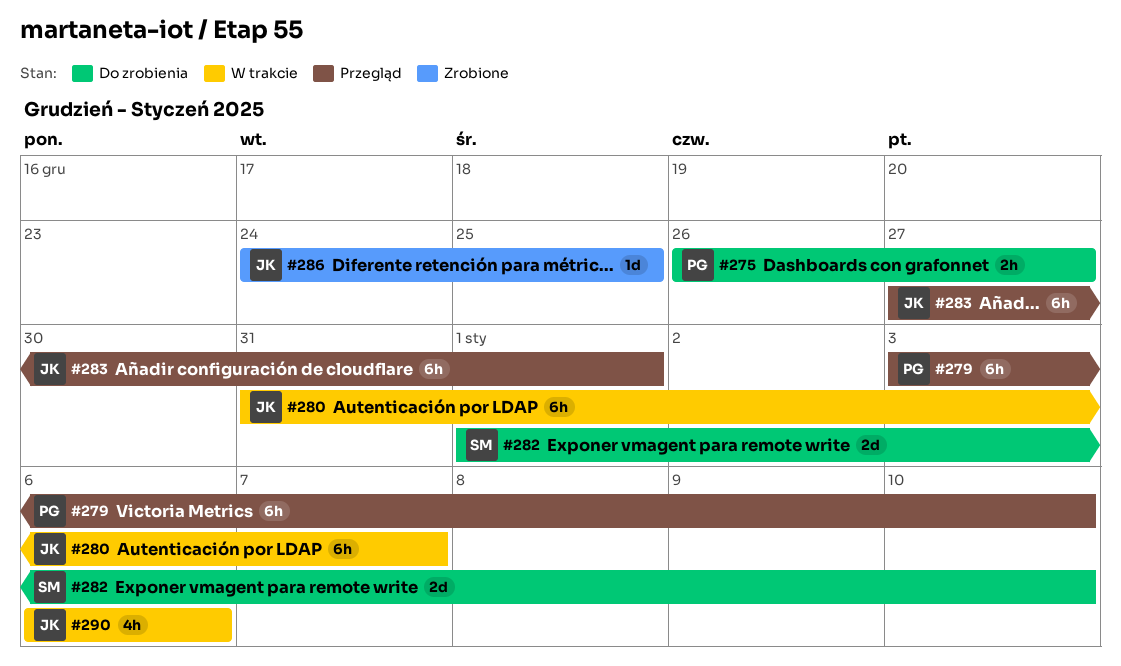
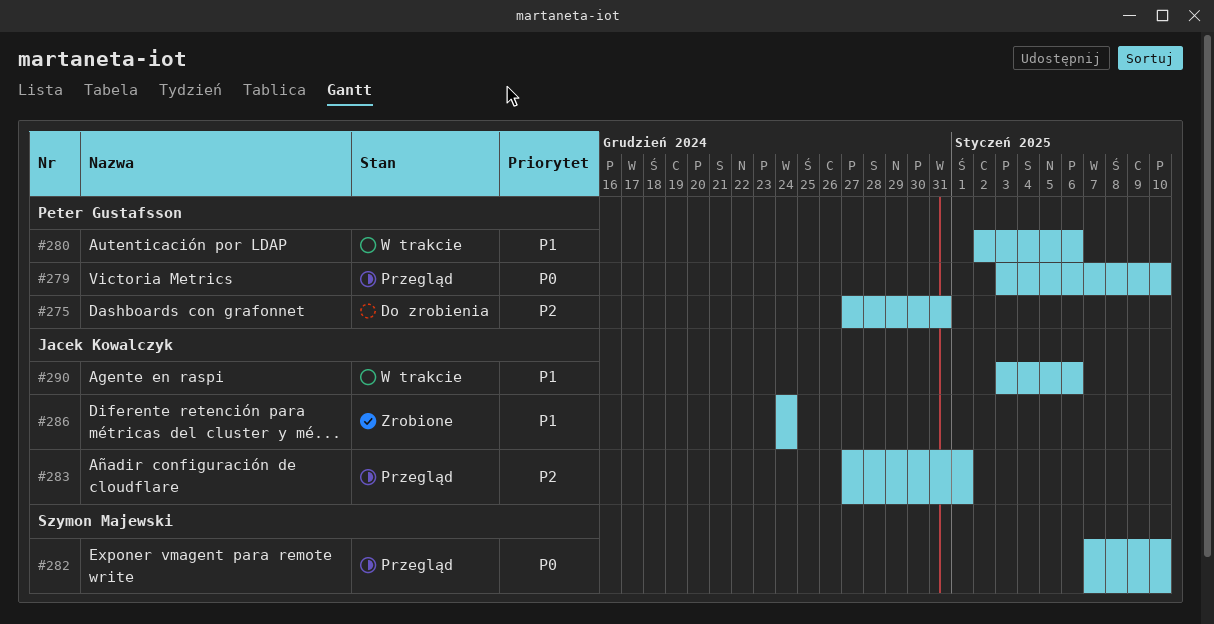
#275, start: Dec 26 -> Dec 27
#275, due: Dec 27 -> Dec 31
#280, owner: Jacek Kowalczyk -> Peter Gustafsson
#280, start: Dec 31 -> Jan 2
#280, due: Jan 7 -> Jan 6
#282, status: Do zrobienia -> Przegląd
#282, start: Jan 1 -> Jan 7
#286, due: Dec 25 -> Dec 24
#290, start: Jan 6 -> Jan 3

